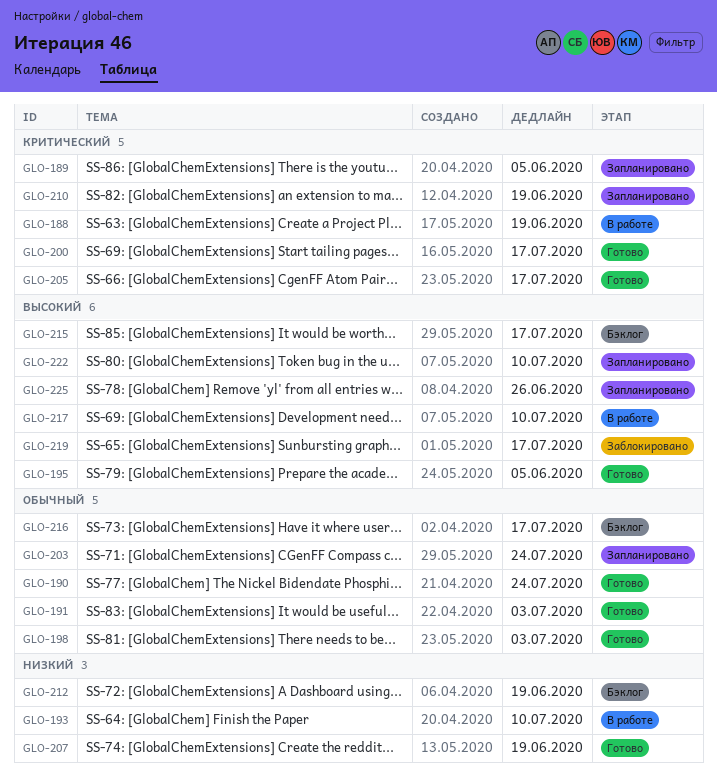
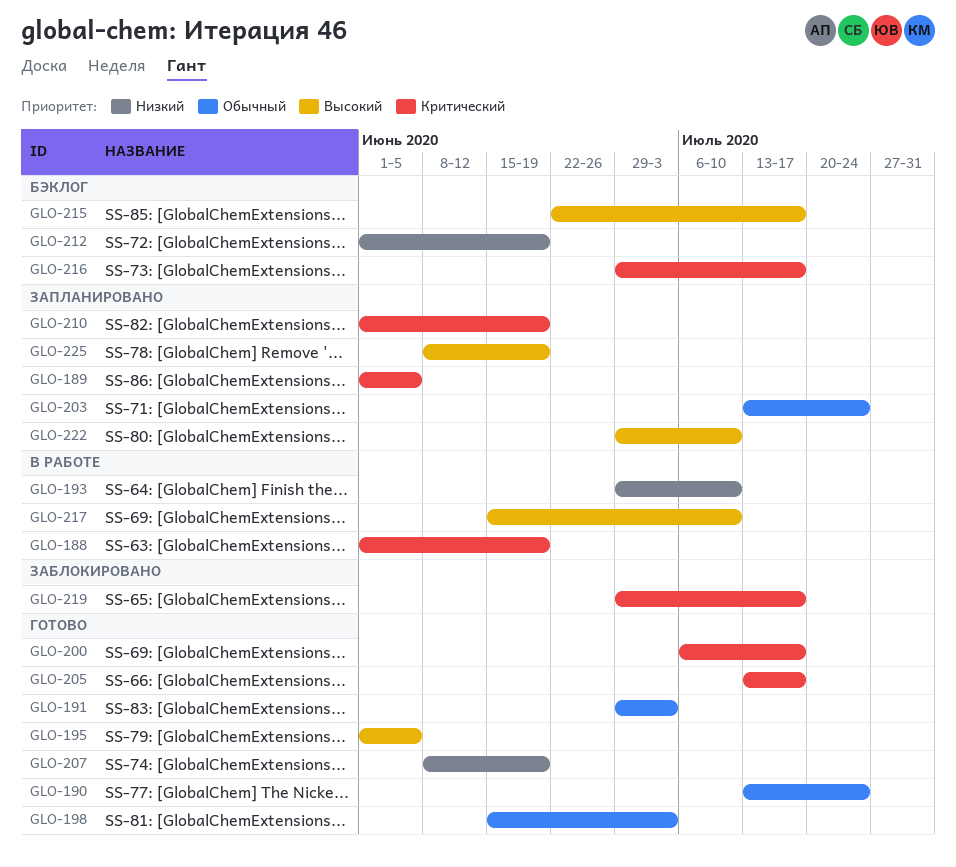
GLO-216, priority: Обычный -> Критический
GLO-219, priority: Высокий -> Критический
GLO-225, due: Jun 26 -> Jun 19

